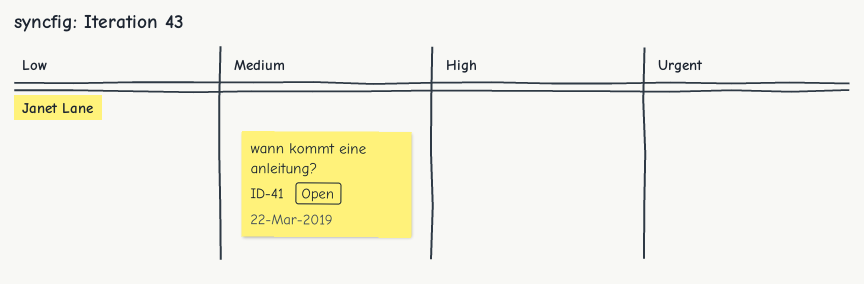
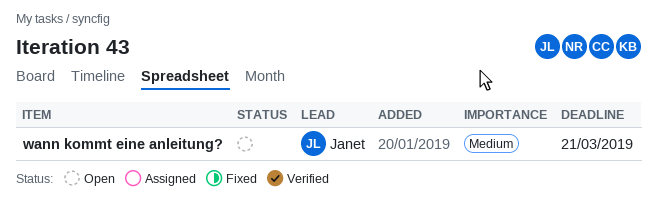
wann kommt eine anleitung?, due: Mar 22 -> Mar 21

